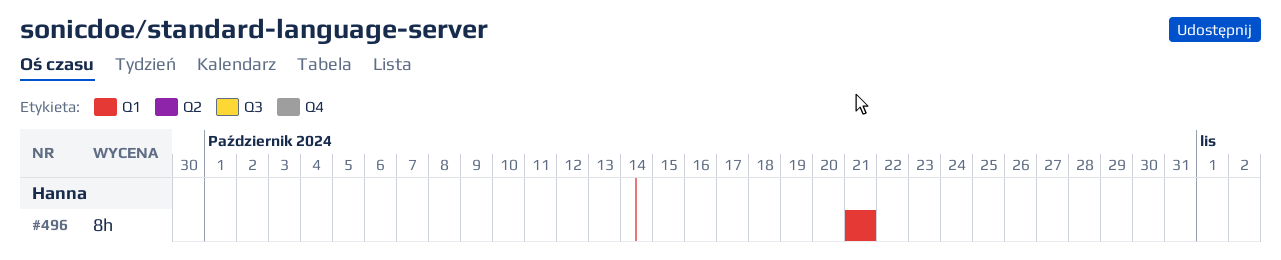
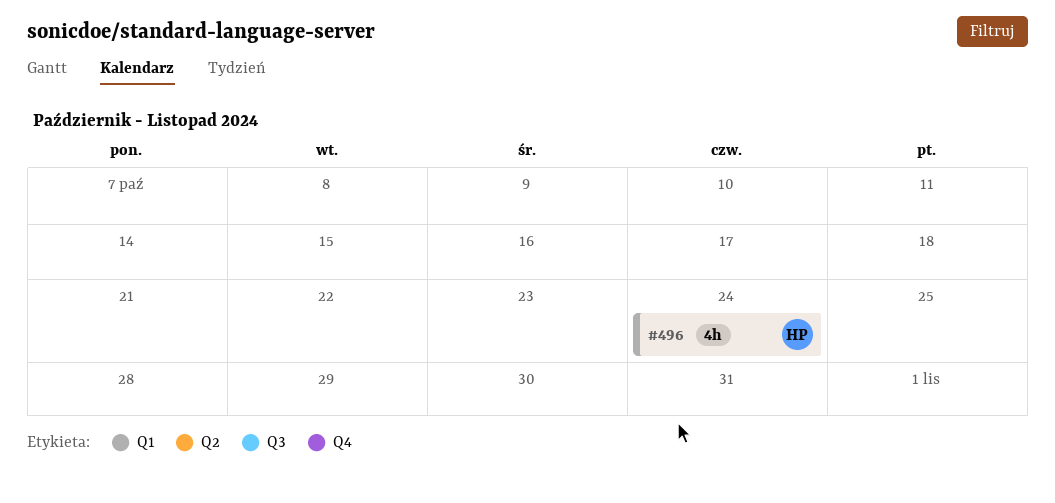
#496, estimate: 8h -> 4h
#496, due: Oct 21 -> Oct 24

